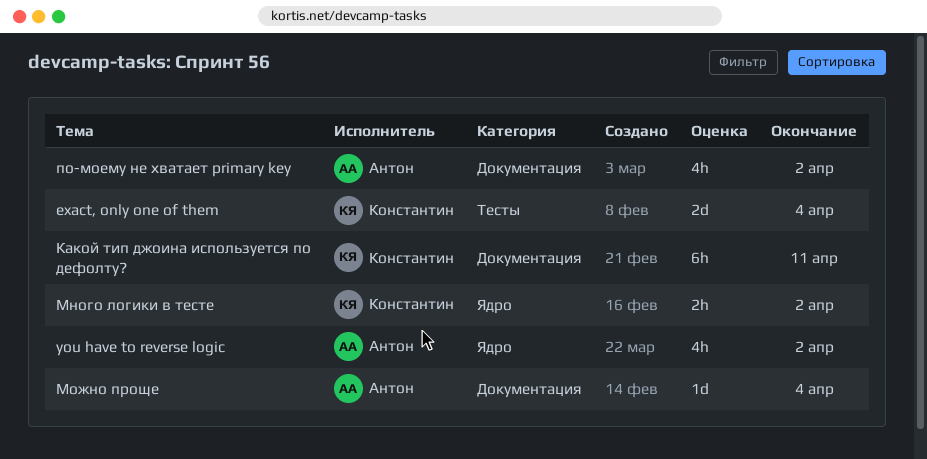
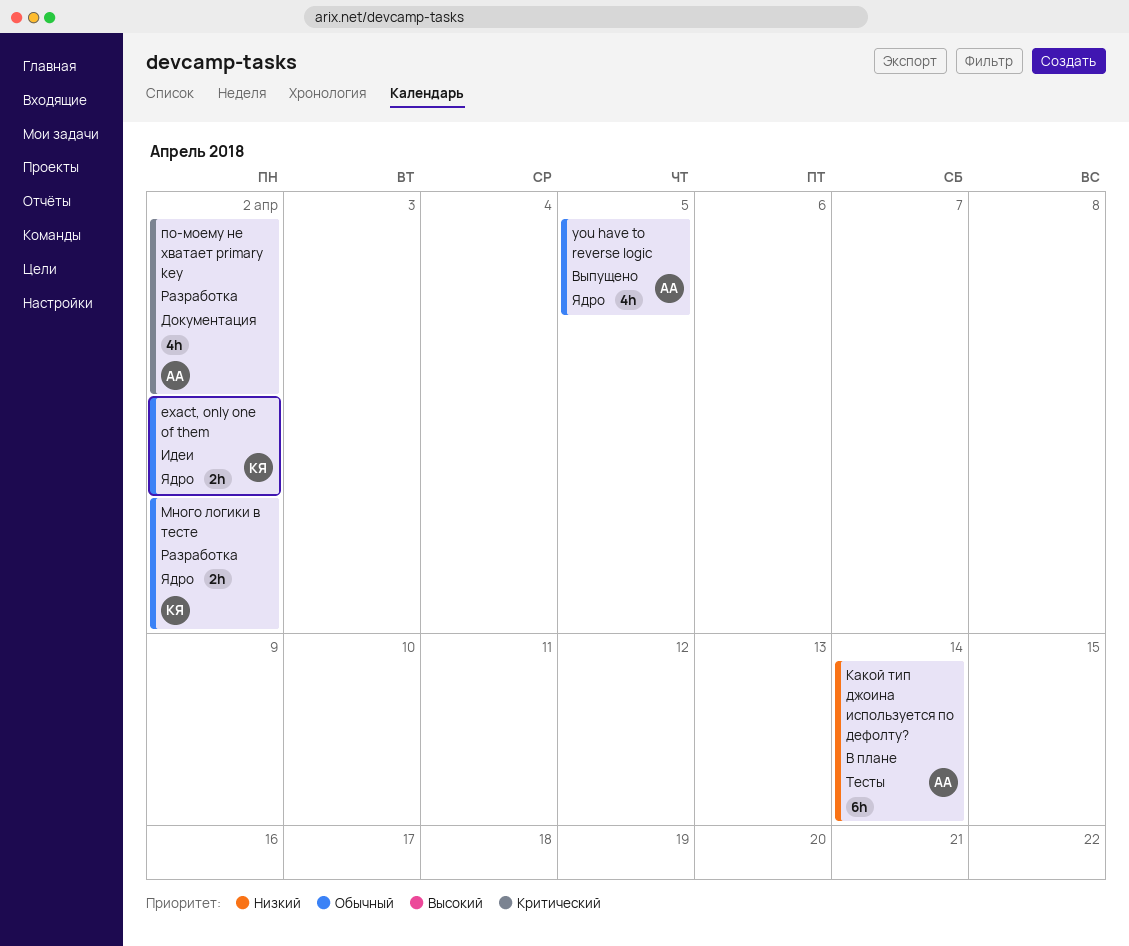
exact, only one of them, label: Тесты -> Ядро
exact, only one of them, estimate: 2d -> 2h
exact, only one of them, due: Apr 4 -> Apr 2
you have to reverse logic, due: Apr 2 -> Apr 5
Какой тип джоина используется по дефолту?, owner: Константин -> Антон
Какой тип джоина используется по дефолту?, label: Документация -> Тесты
Какой тип джоина используется по дефолту?, due: Apr 11 -> Apr 14
Можно проще: present -> none

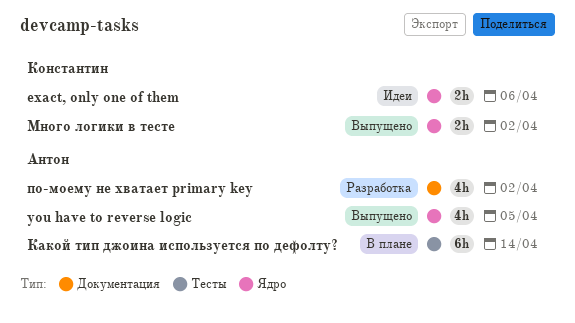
exact, only one of them, due: Apr 2 -> Apr 6
Много логики в тесте, status: Разработка -> Выпущено

